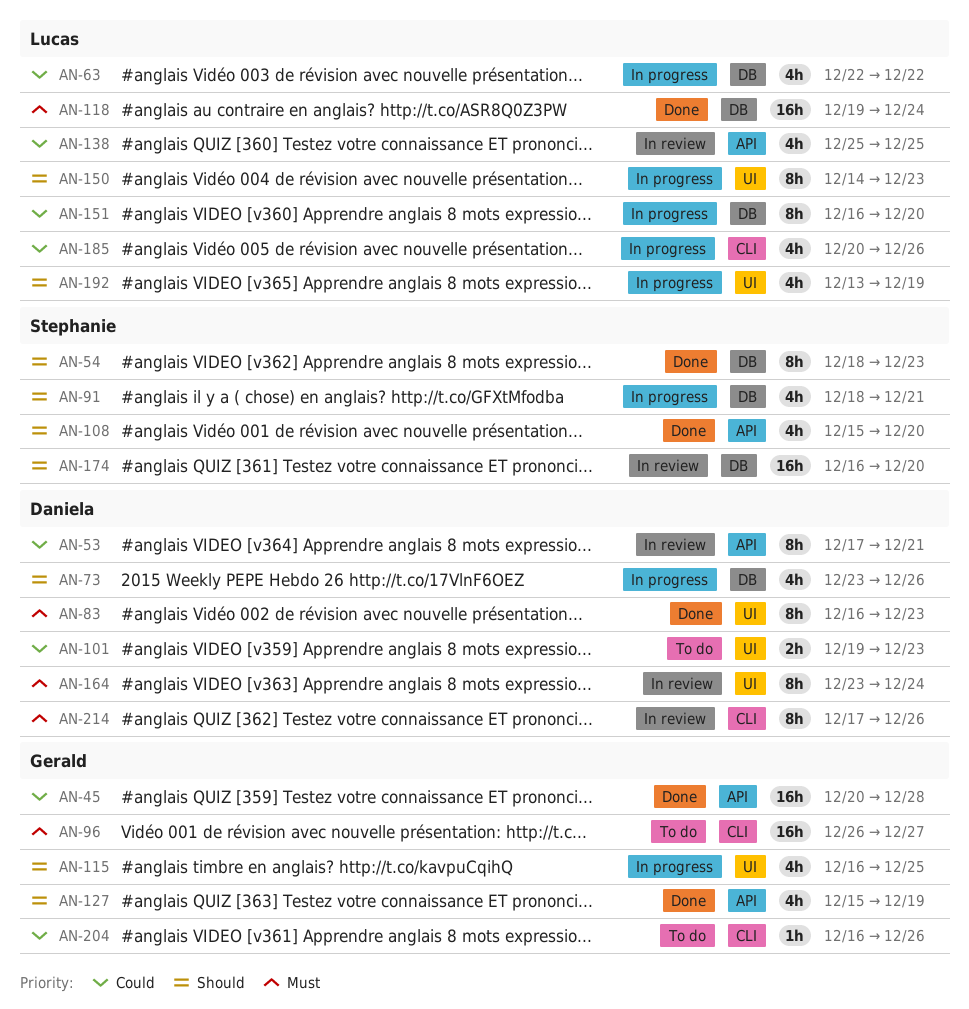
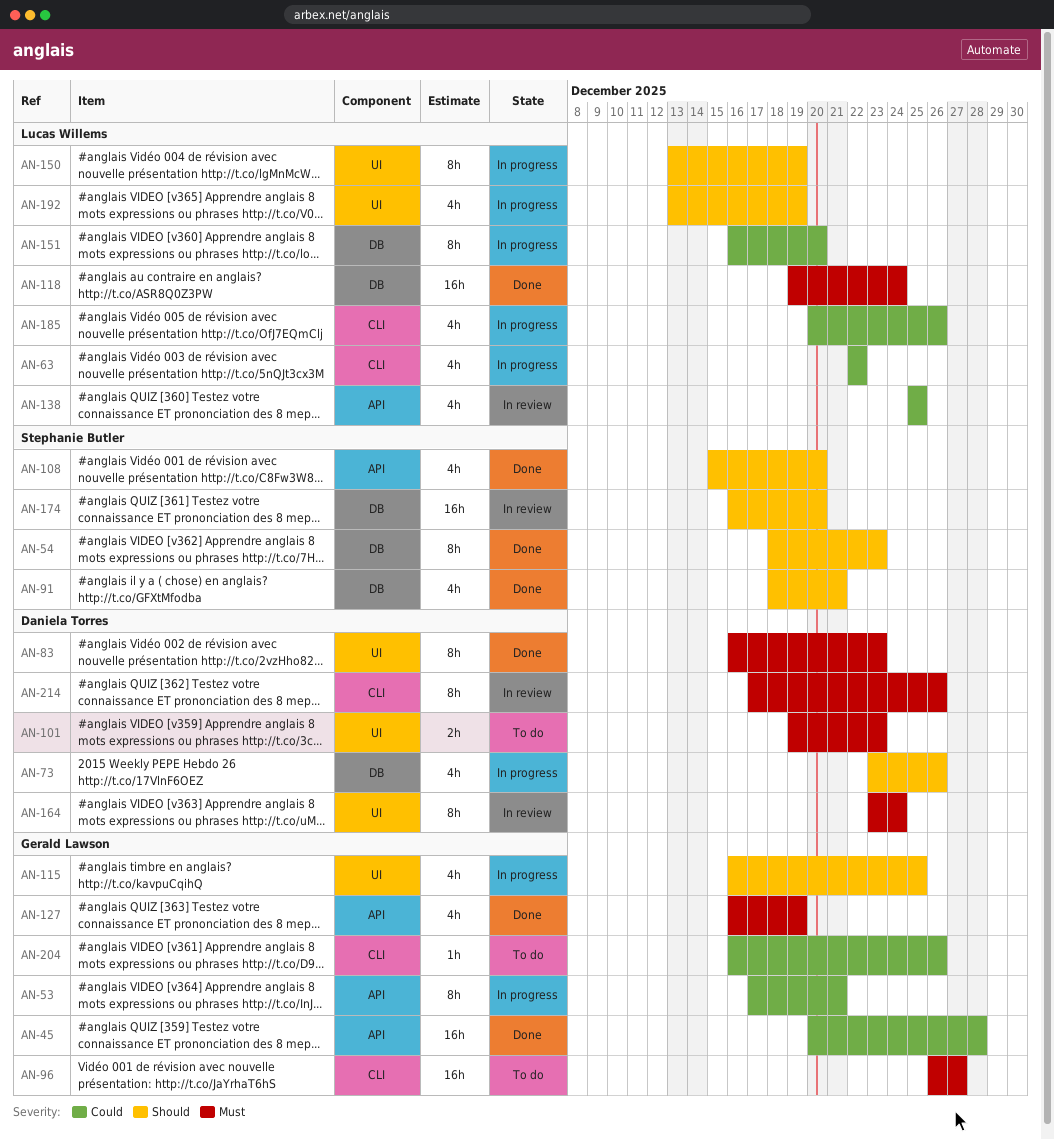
AN-53, status: In review -> In progress
AN-53, owner: Daniela Torres -> Gerald Lawson
AN-63, label: DB -> CLI
AN-91, status: In progress -> Done
AN-101, priority: Could -> Must
AN-127, priority: Should -> Must
AN-127, start: Dec 15 -> Dec 16
AN-150, start: Dec 14 -> Dec 13
AN-150, due: Dec 23 -> Dec 19

